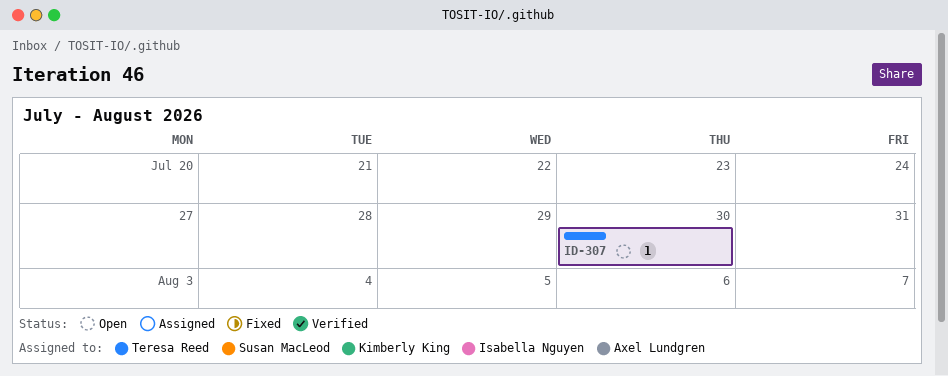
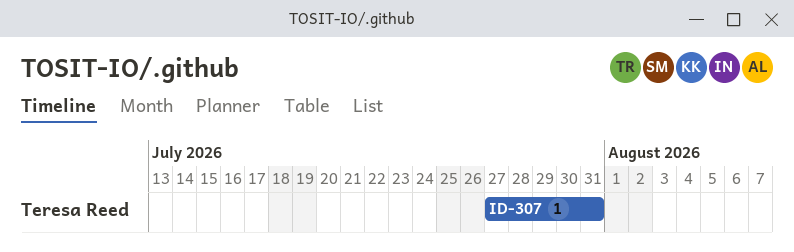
ID-307, due: Jul 30 -> Jul 31

